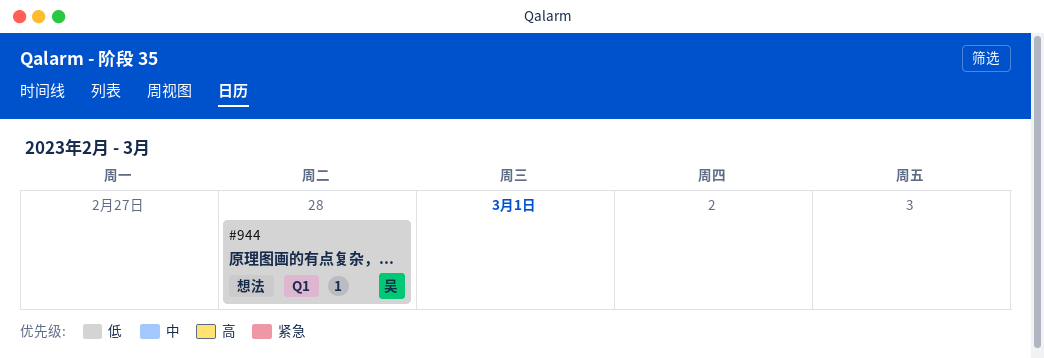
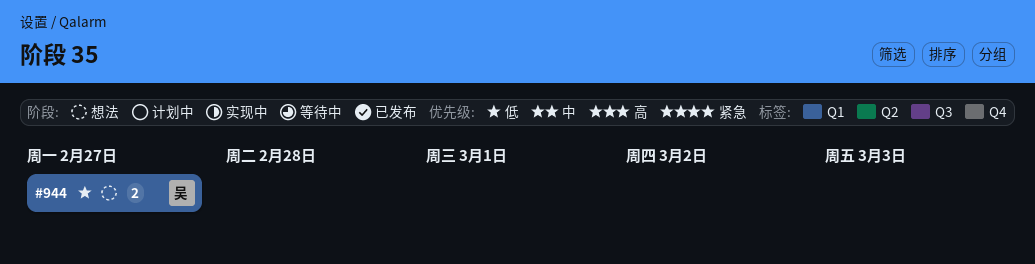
#944, estimate: 1 -> 2
#944, due: Feb 28 -> Feb 27

